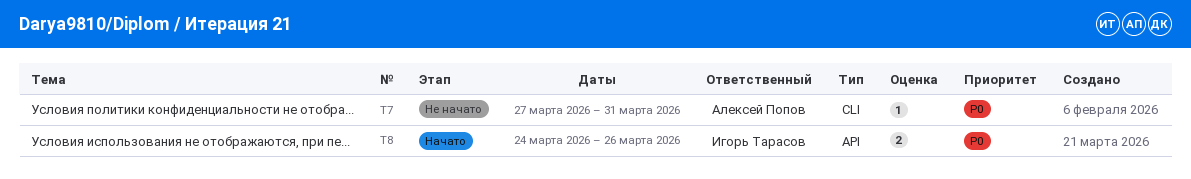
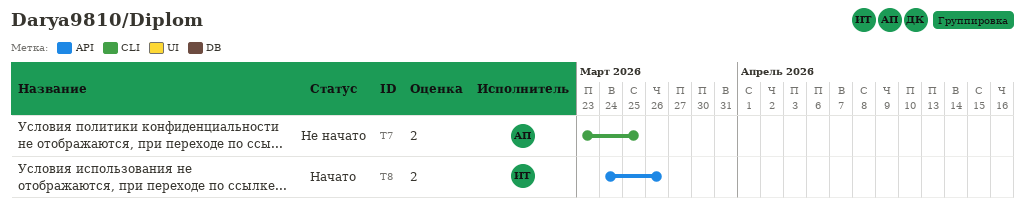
T7, estimate: 1 -> 2
T7, start: Mar 27 -> Mar 23
T7, due: Mar 31 -> Mar 25

